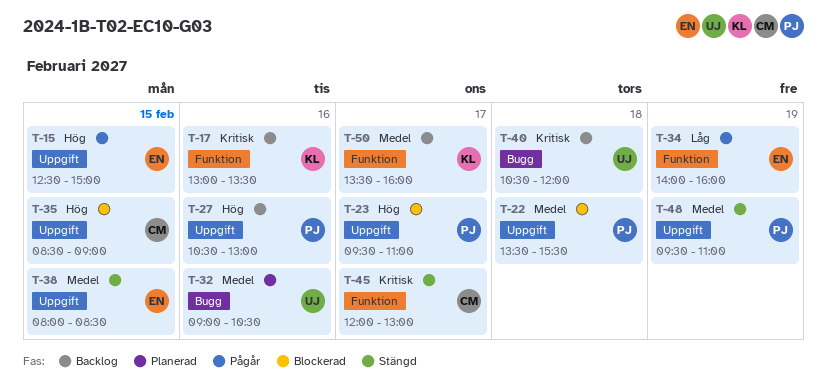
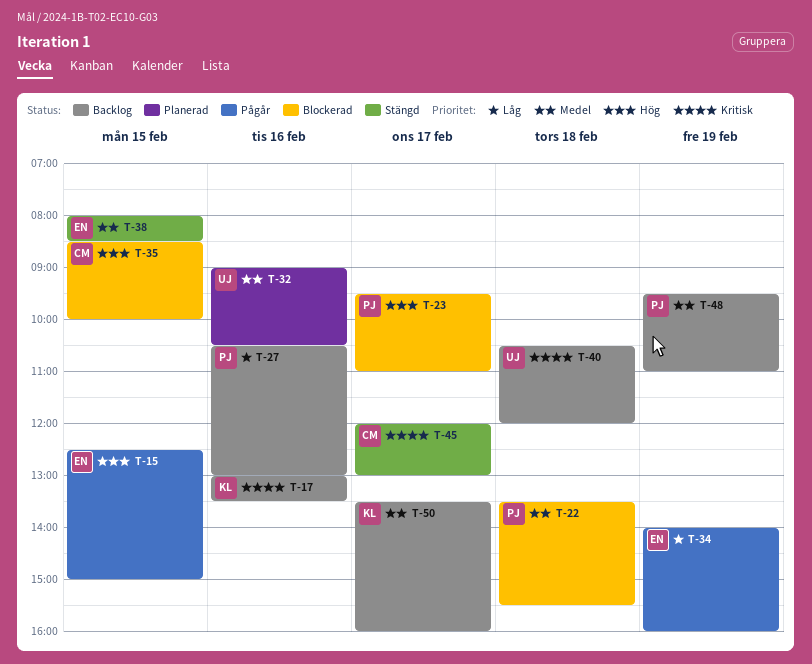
T-27, priority: Hög -> Låg
T-35, ends: 09:00 -> 10:00
T-48, status: Stängd -> Backlog

